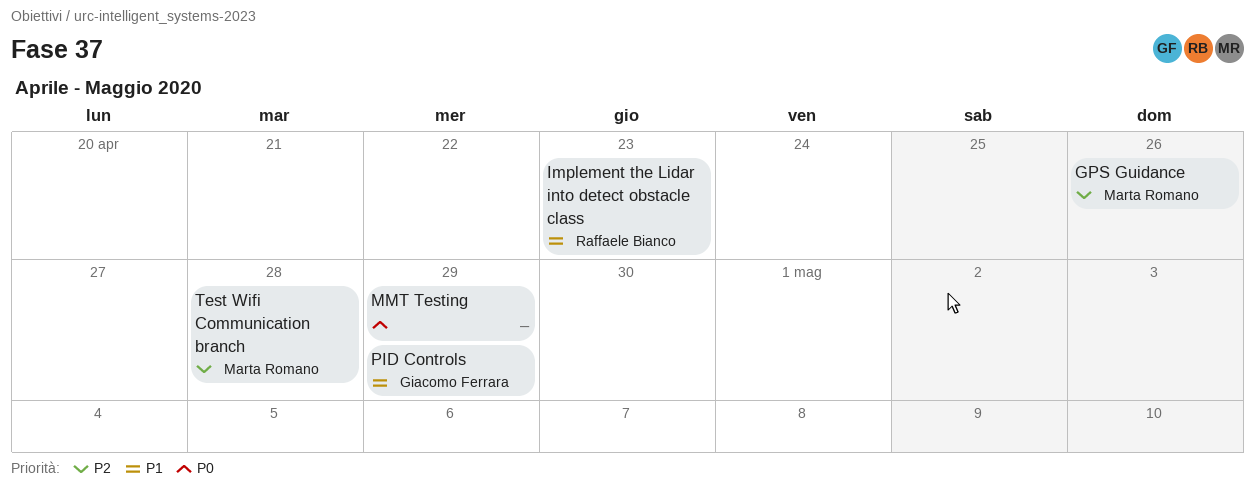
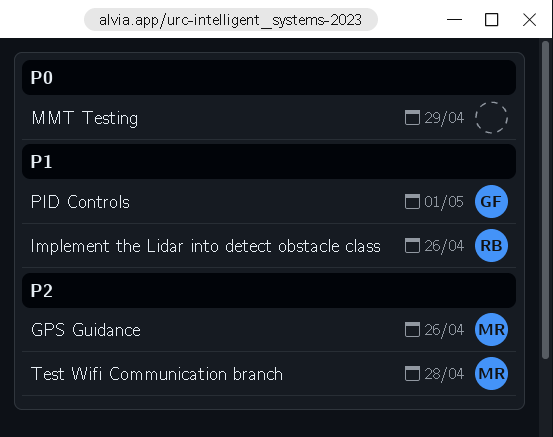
Implement the Lidar into detect obstacle class, due: Apr 23 -> Apr 26
PID Controls, due: Apr 29 -> May 1

